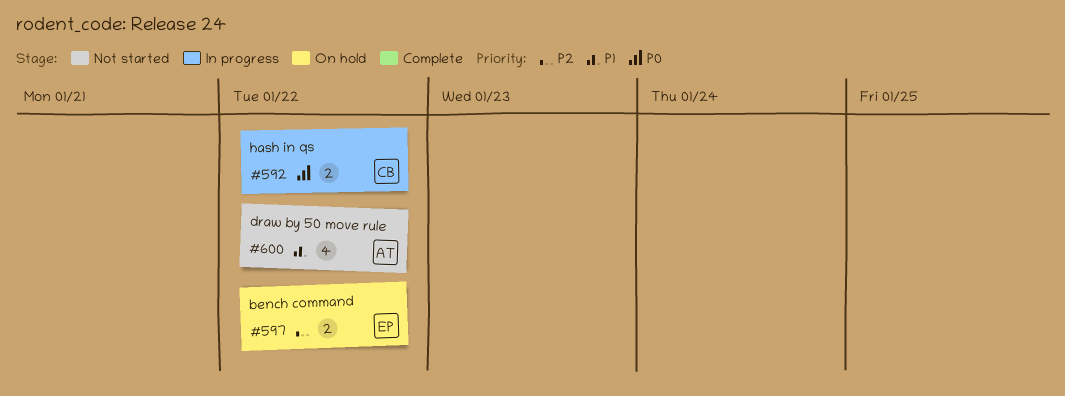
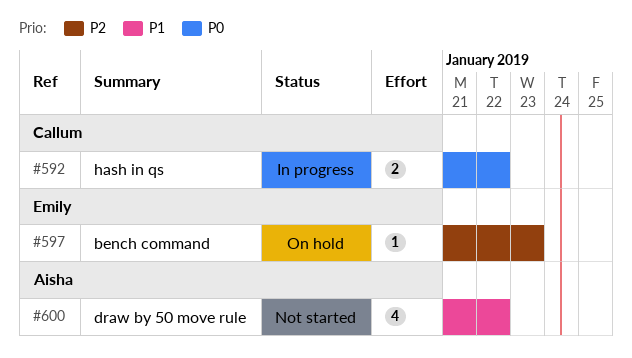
#597, estimate: 2 -> 1
#597, due: Jan 22 -> Jan 23

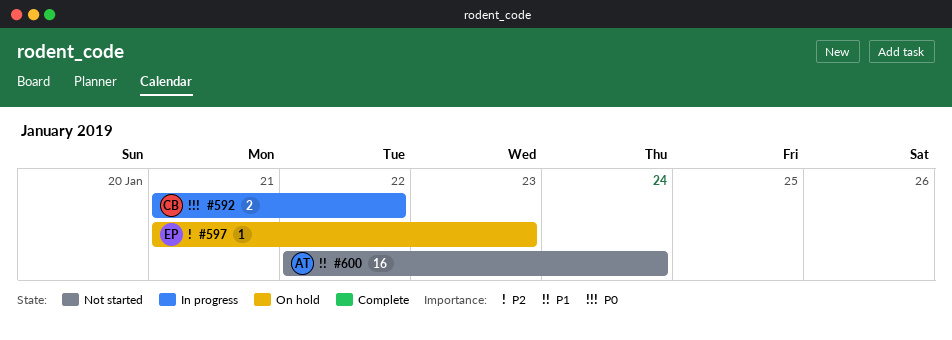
#600, estimate: 4 -> 16
#600, start: Jan 21 -> Jan 22
#600, due: Jan 22 -> Jan 24

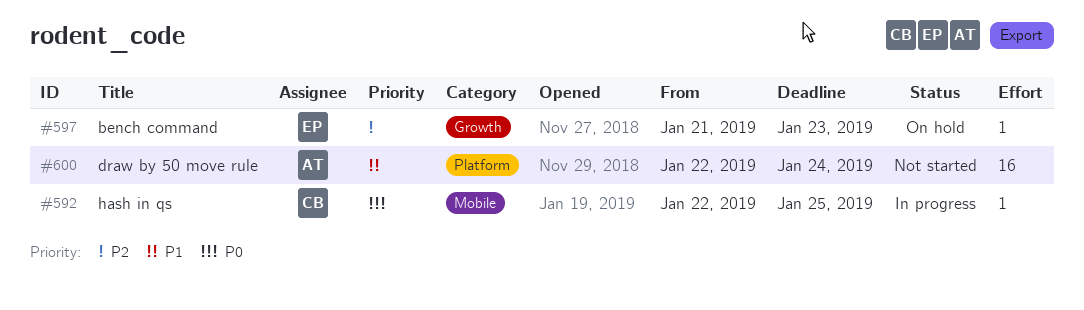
#592, estimate: 2 -> 1
#592, start: Jan 21 -> Jan 22
#592, due: Jan 22 -> Jan 25

